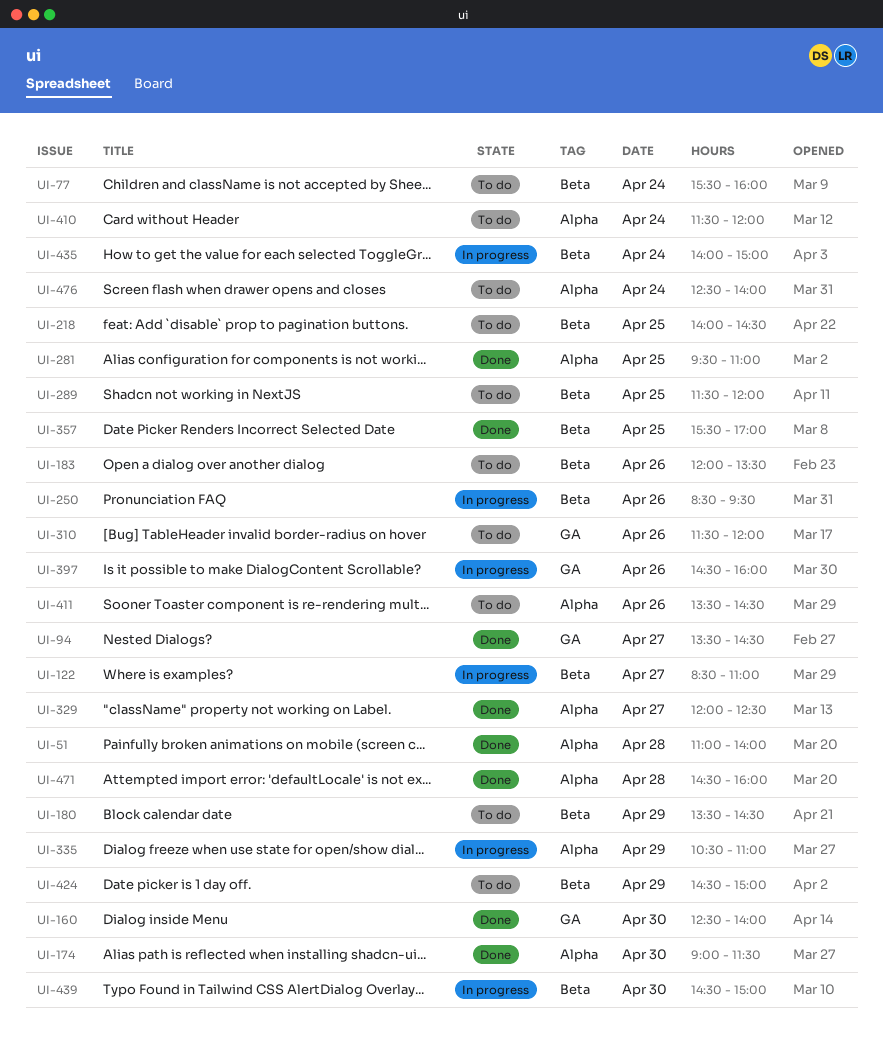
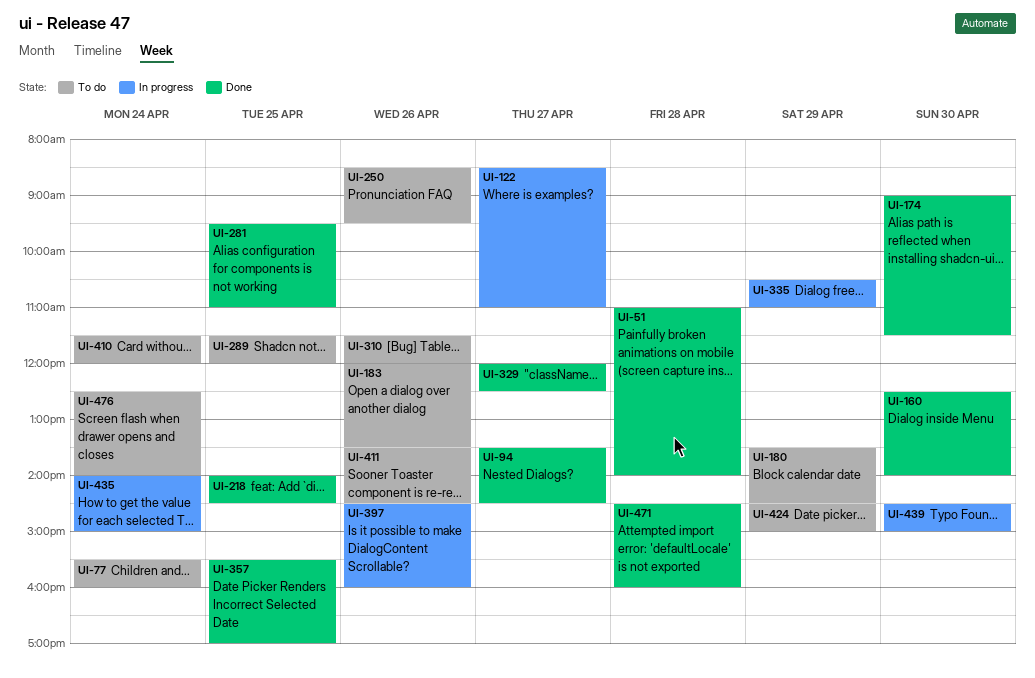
UI-218, status: To do -> Done
UI-250, status: In progress -> To do

